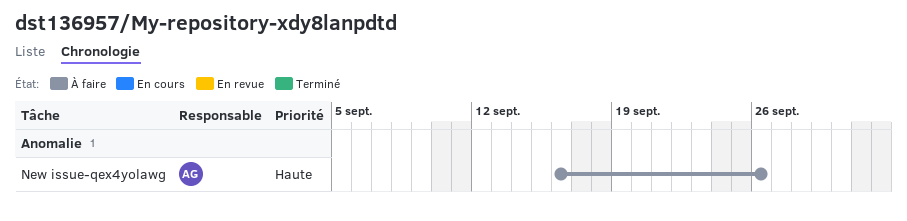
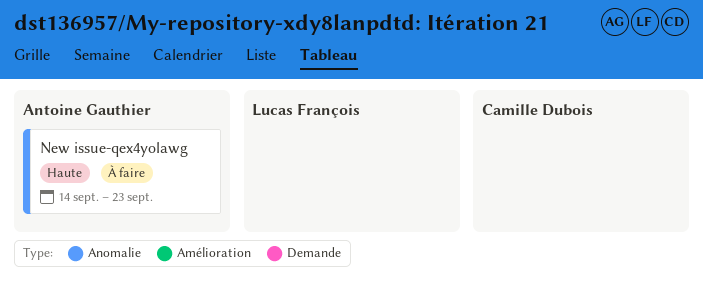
New issue-qex4yolawg, start: Sep 16 -> Sep 14
New issue-qex4yolawg, due: Sep 26 -> Sep 23

